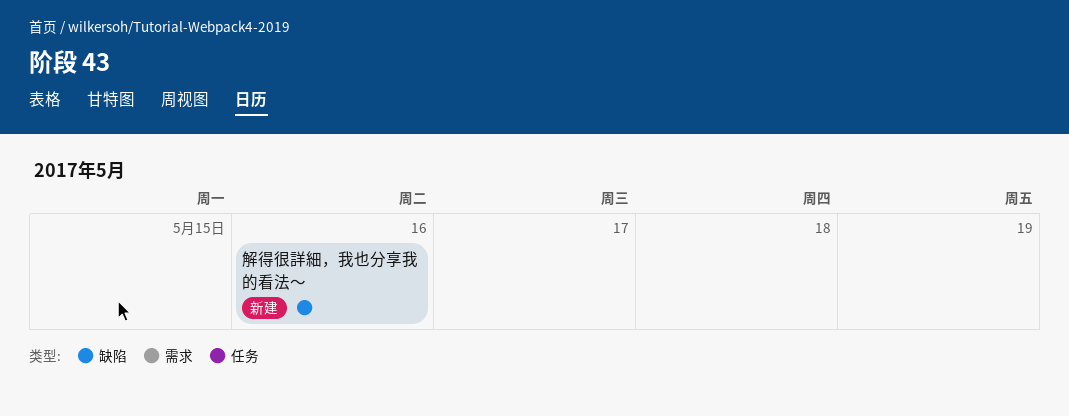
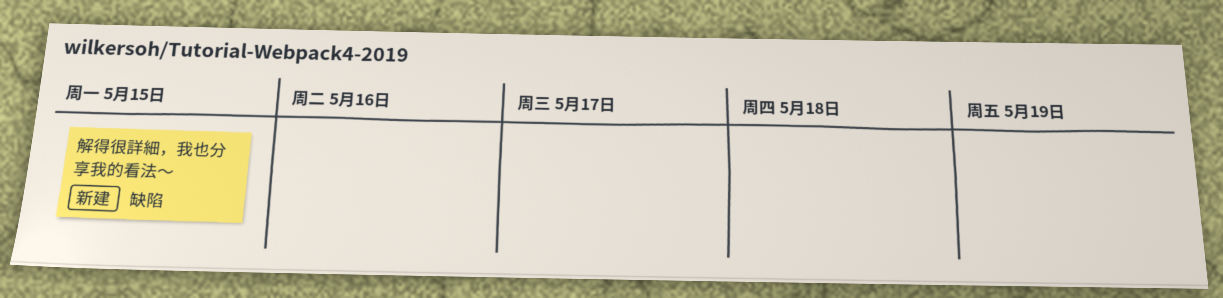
解得很詳細，我也分享我的看法～, due: May 16 -> May 15

